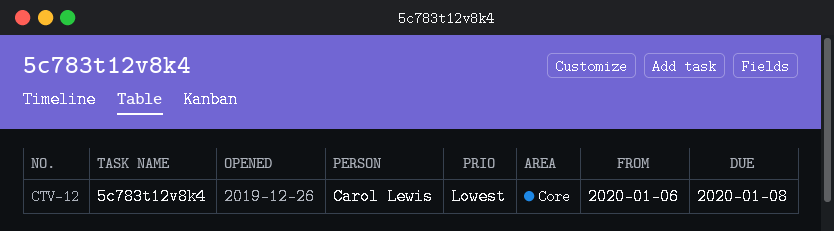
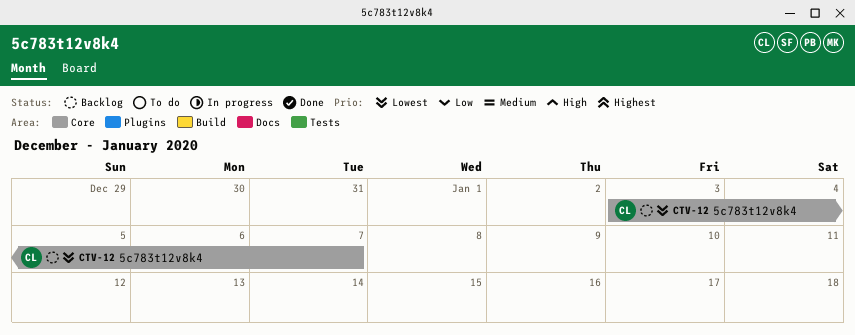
CTV-12, start: Jan 6 -> Jan 3
CTV-12, due: Jan 8 -> Jan 7

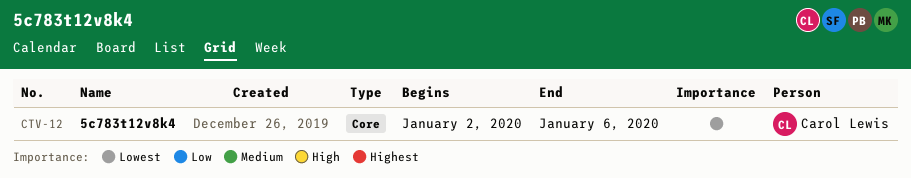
CTV-12, start: Jan 3 -> Jan 2
CTV-12, due: Jan 7 -> Jan 6

